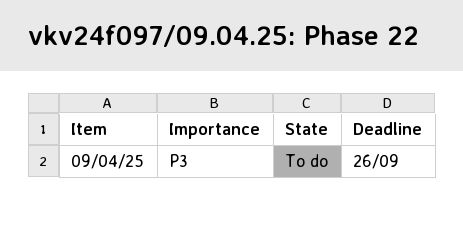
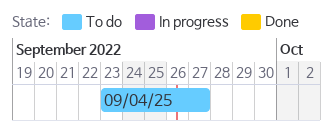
09/04/25, due: Sep 26 -> Sep 27

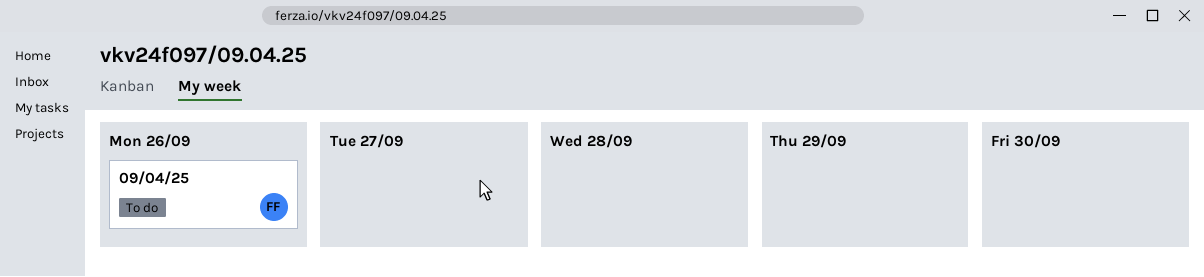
09/04/25, due: Sep 27 -> Sep 26

